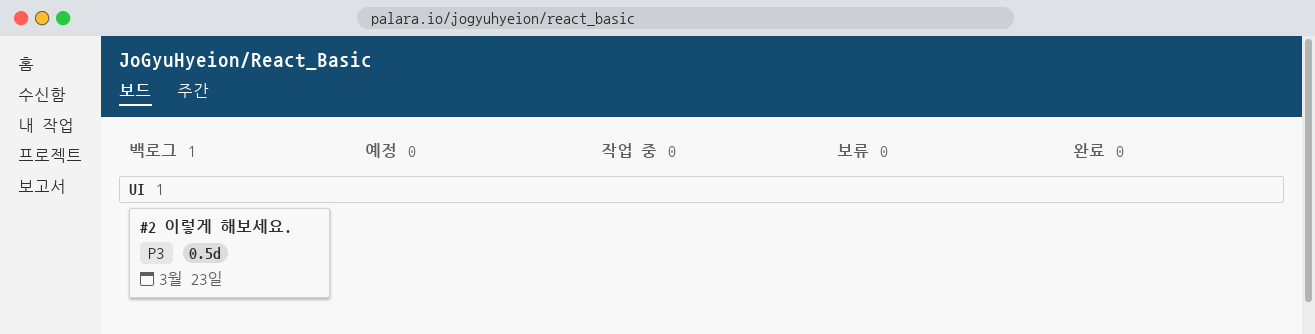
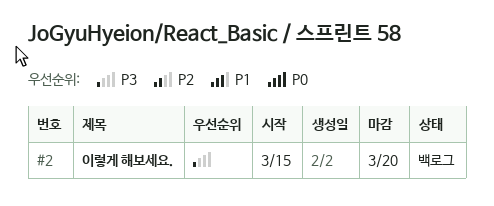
#2, due: Mar 23 -> Mar 20

